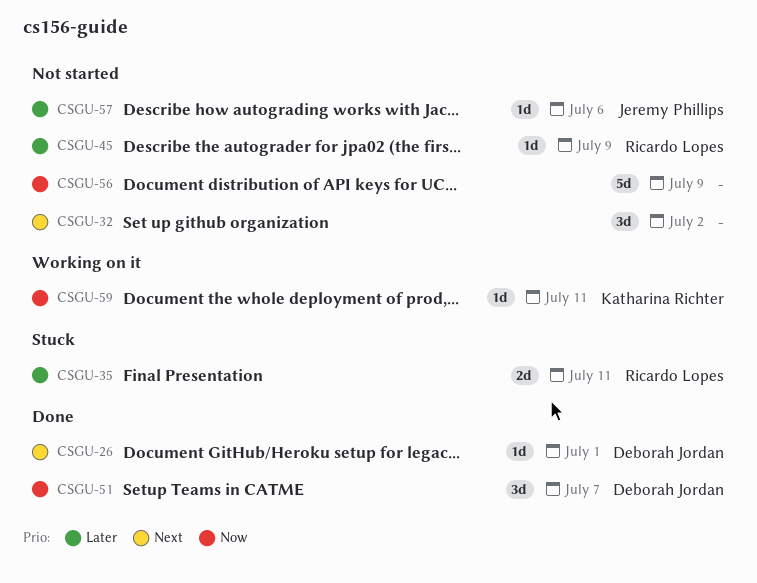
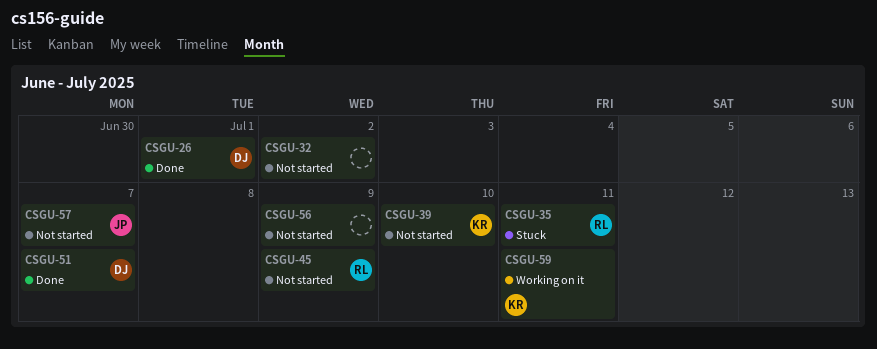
CSGU-39: none -> present
CSGU-57, due: Jul 6 -> Jul 7

